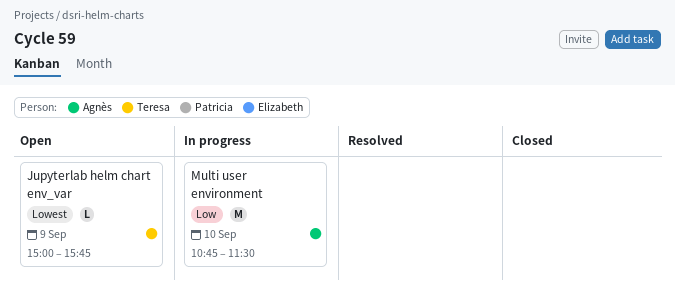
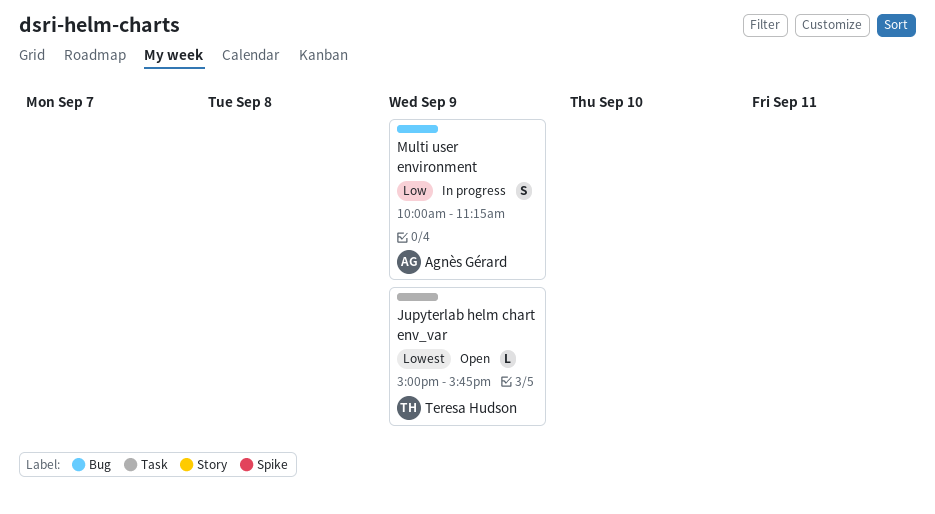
Multi user environment, estimate: M -> S
Multi user environment, day: Sep 10 -> Sep 9
Multi user environment, begins: 10:45 -> 10:00
Multi user environment, ends: 11:30 -> 11:15

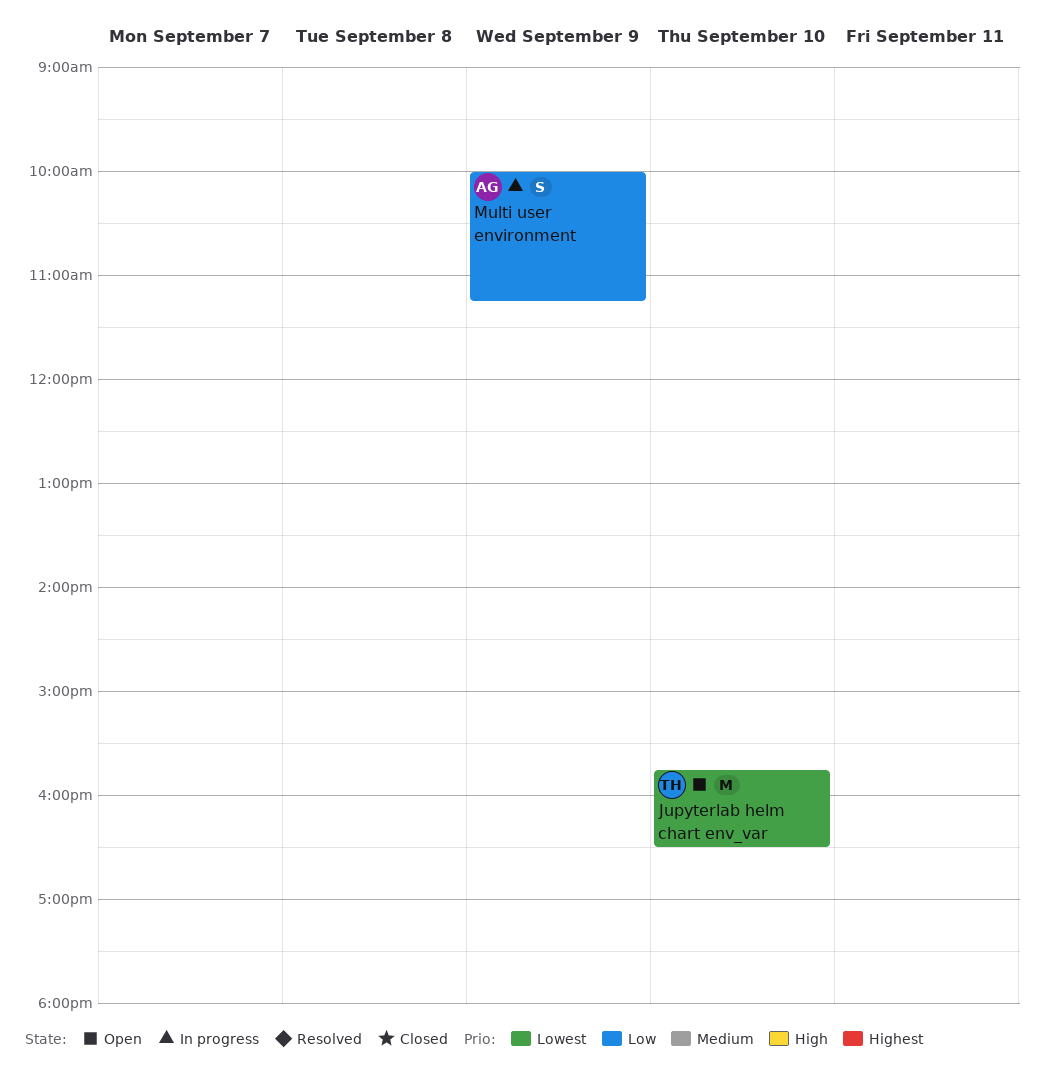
Jupyterlab helm chart env_var, estimate: L -> M
Jupyterlab helm chart env_var, day: Sep 9 -> Sep 10
Jupyterlab helm chart env_var, begins: 15:00 -> 15:45
Jupyterlab helm chart env_var, ends: 15:45 -> 16:30

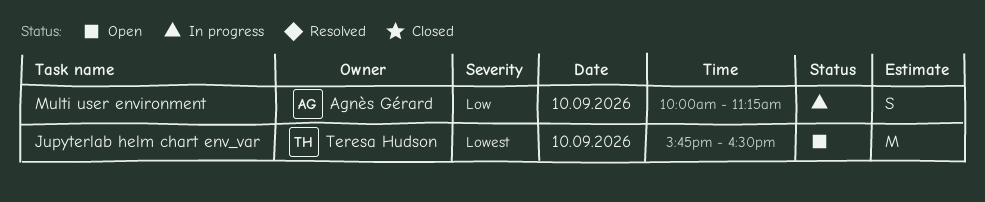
Multi user environment, day: Sep 9 -> Sep 10

